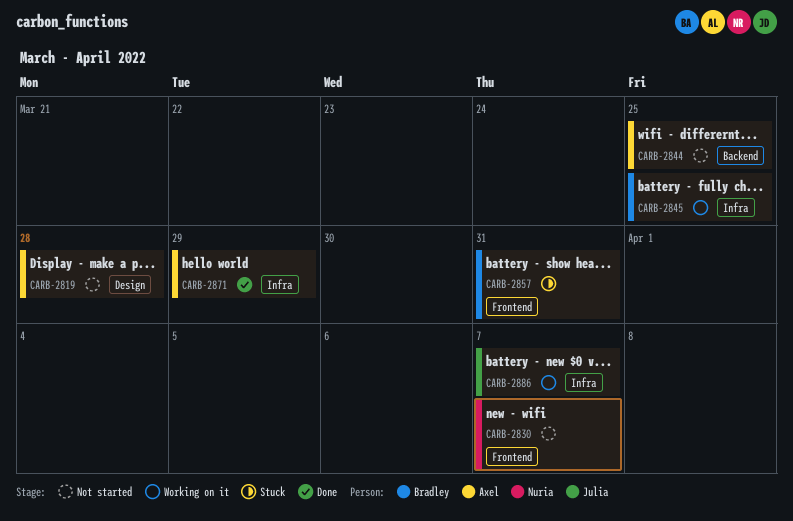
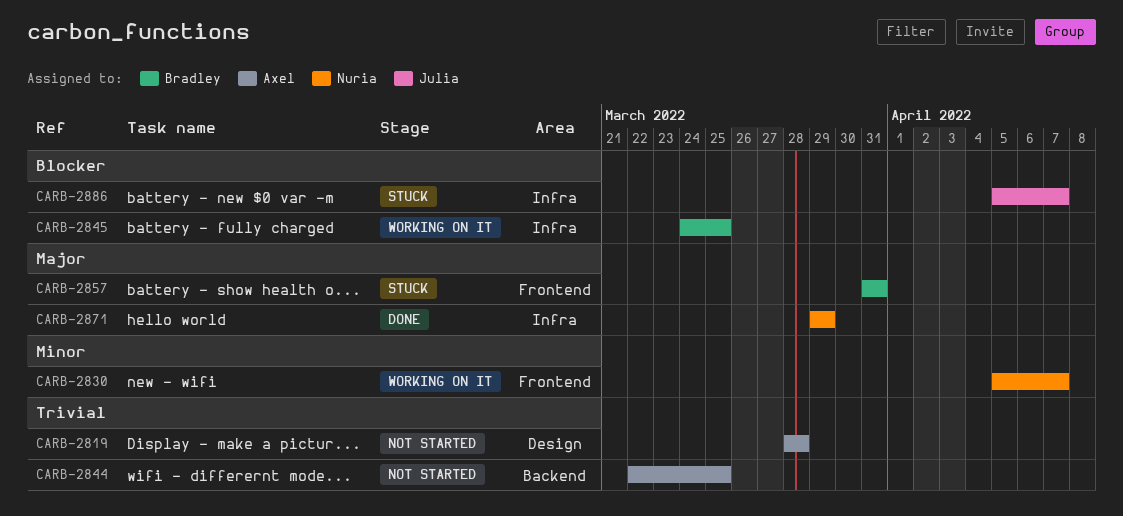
CARB-2830, status: Not started -> Working on it
CARB-2871, owner: Axel -> Nuria
CARB-2886, status: Working on it -> Stuck

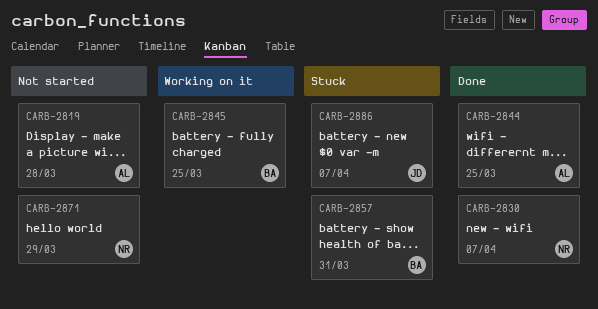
CARB-2830, status: Working on it -> Done
CARB-2844, status: Not started -> Done
CARB-2871, status: Done -> Not started

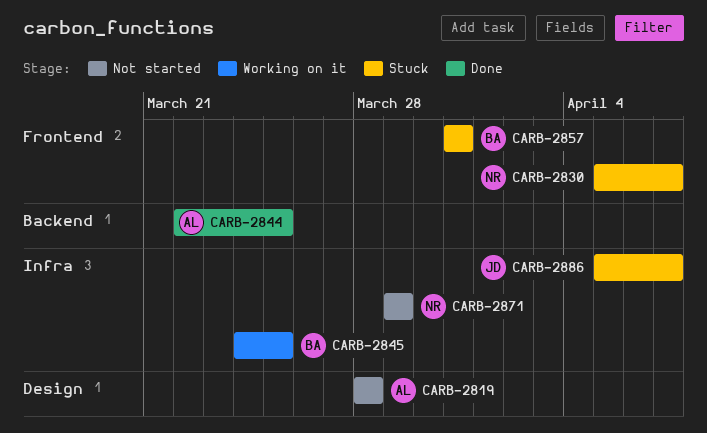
CARB-2830, status: Done -> Stuck

